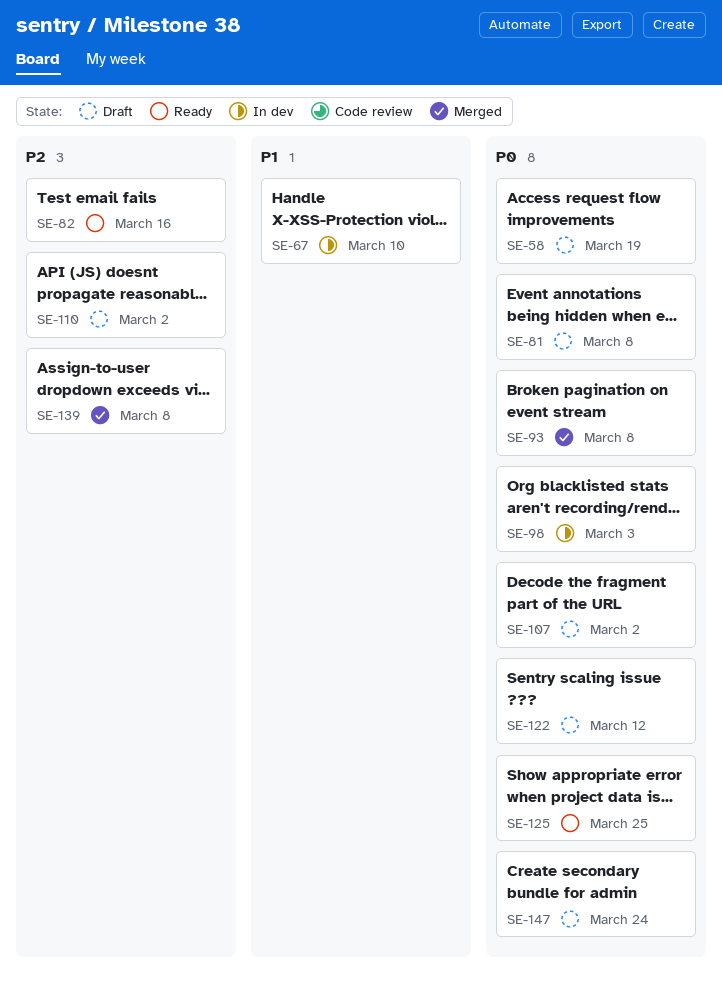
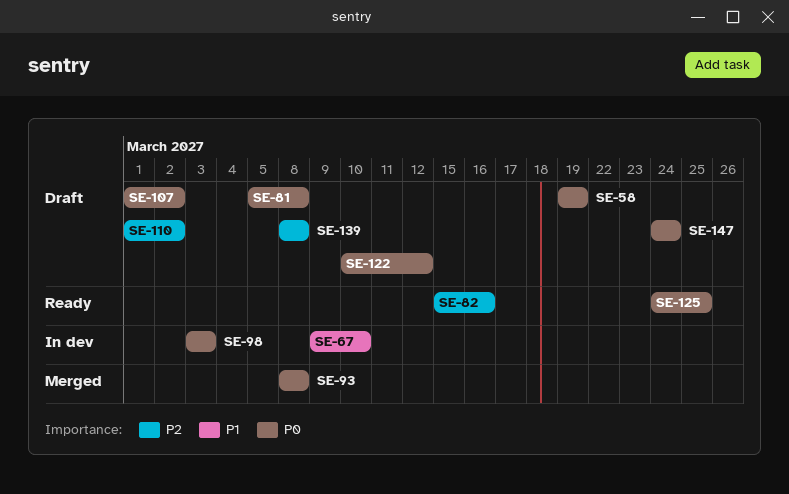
SE-139, status: Merged -> Draft

